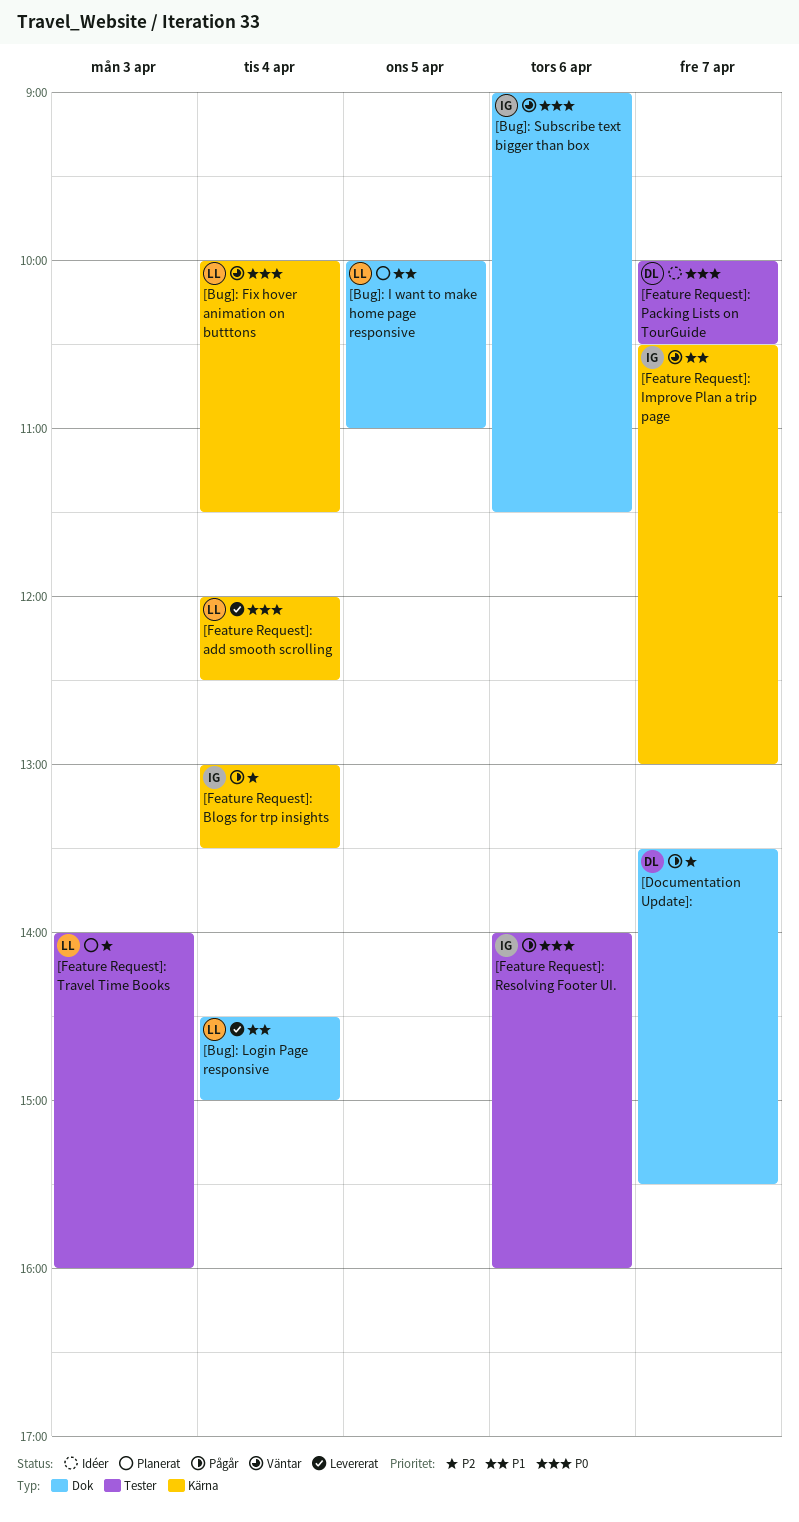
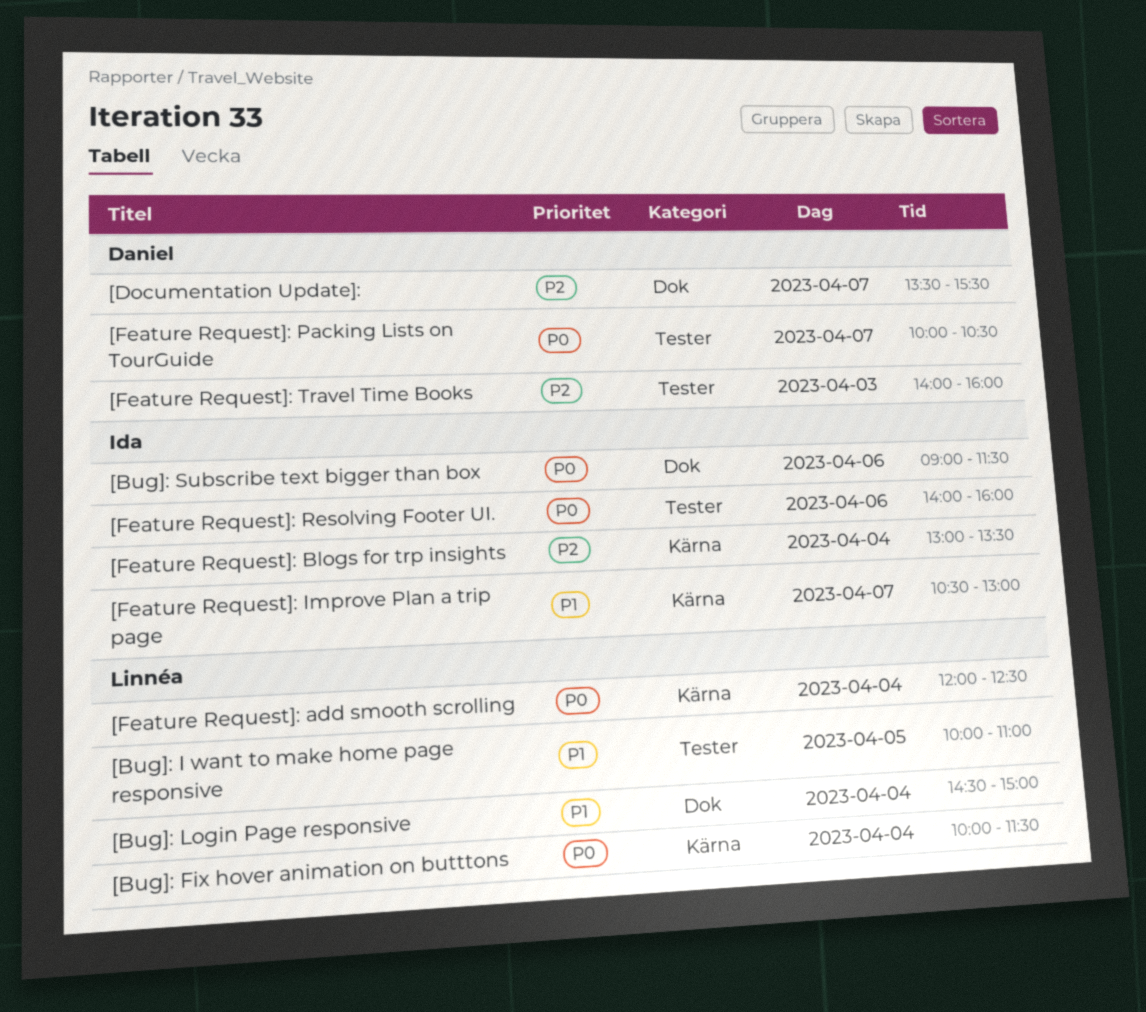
[Bug]: I want to make home page responsive, label: Dok -> Tester
[Feature Request]: Travel Time Books, owner: Linnéa -> Daniel

